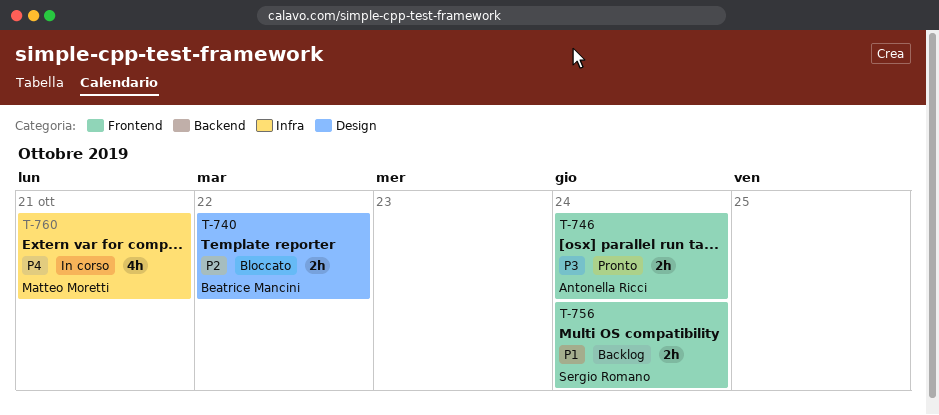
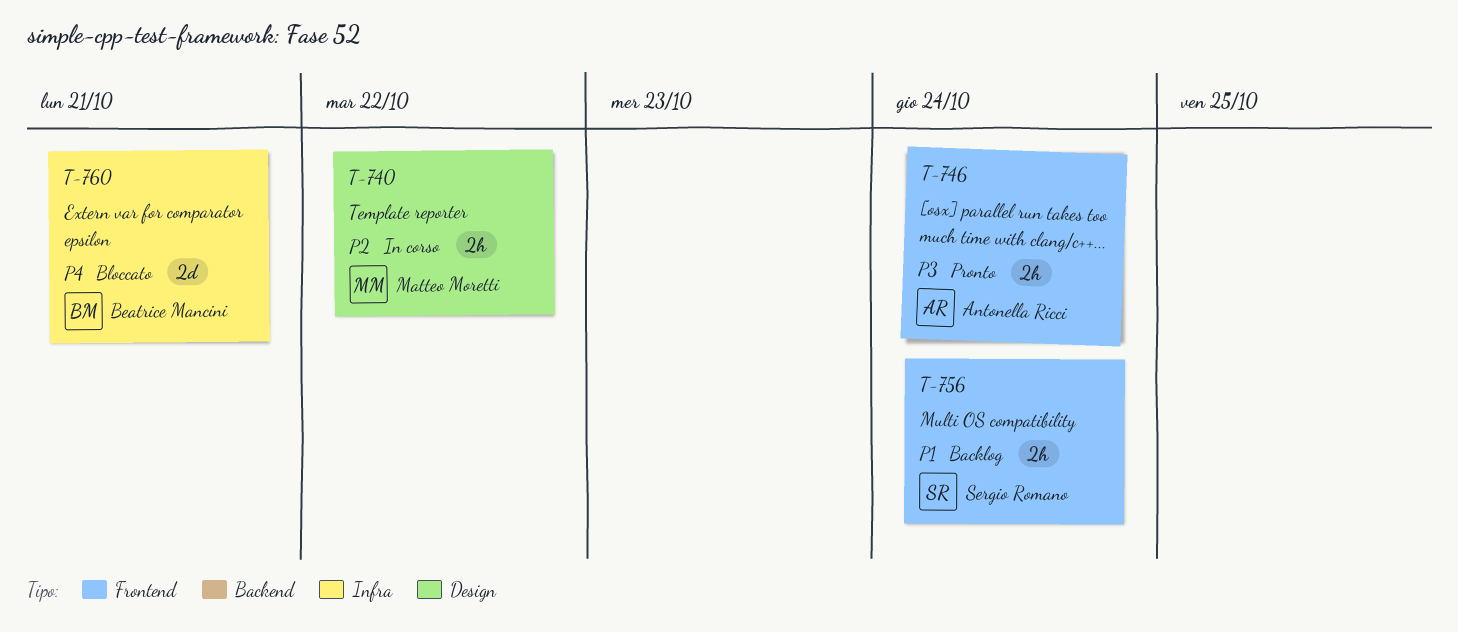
T-740, status: Bloccato -> In corso
T-740, owner: Beatrice Mancini -> Matteo Moretti
T-760, status: In corso -> Bloccato
T-760, owner: Matteo Moretti -> Beatrice Mancini
T-760, estimate: 4h -> 2d

